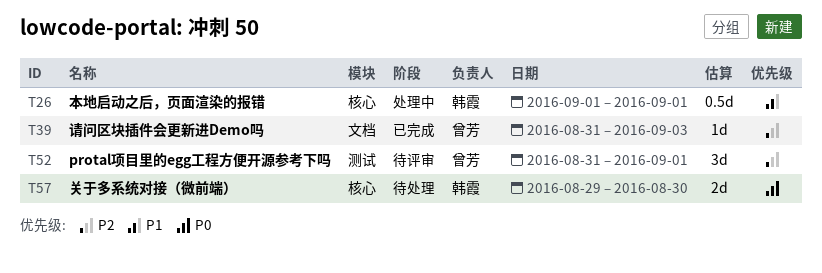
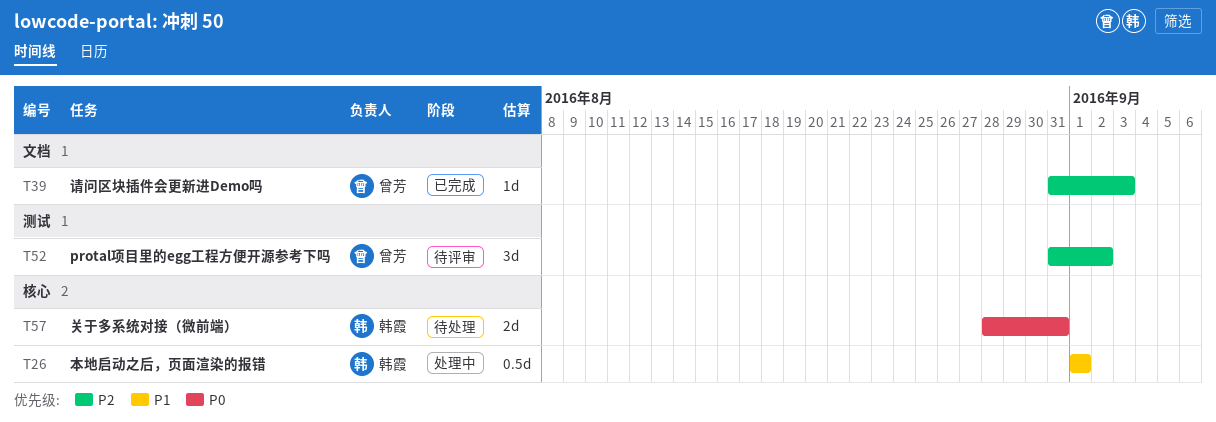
T52, due: Sep 1 -> Sep 2
T57, start: Aug 29 -> Aug 28
T57, due: Aug 30 -> Aug 31

